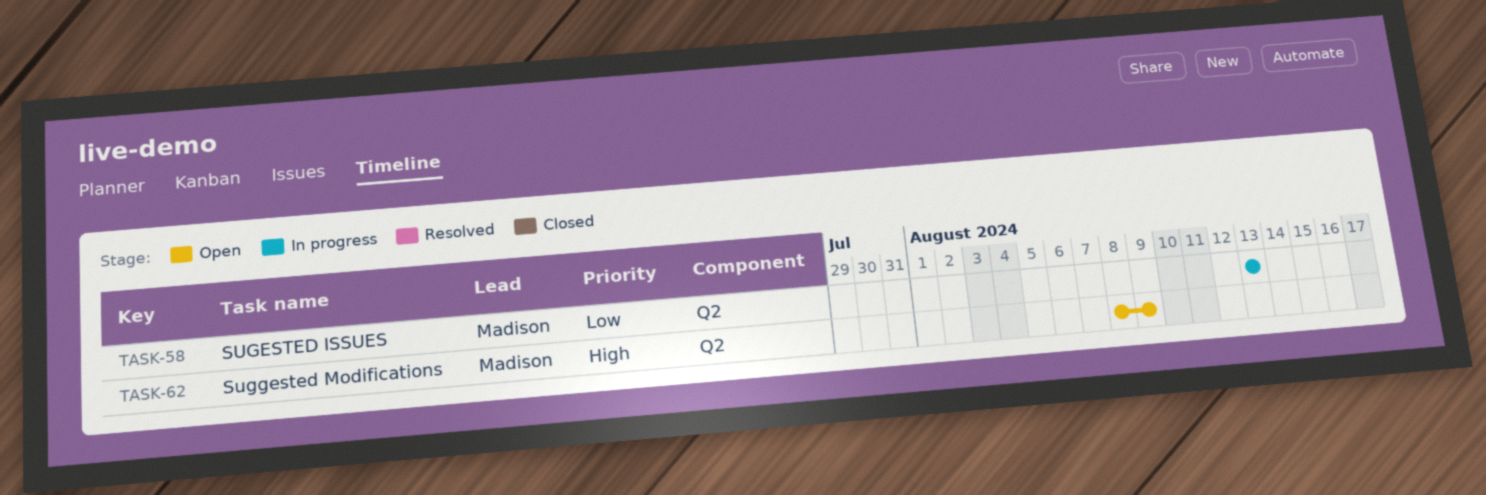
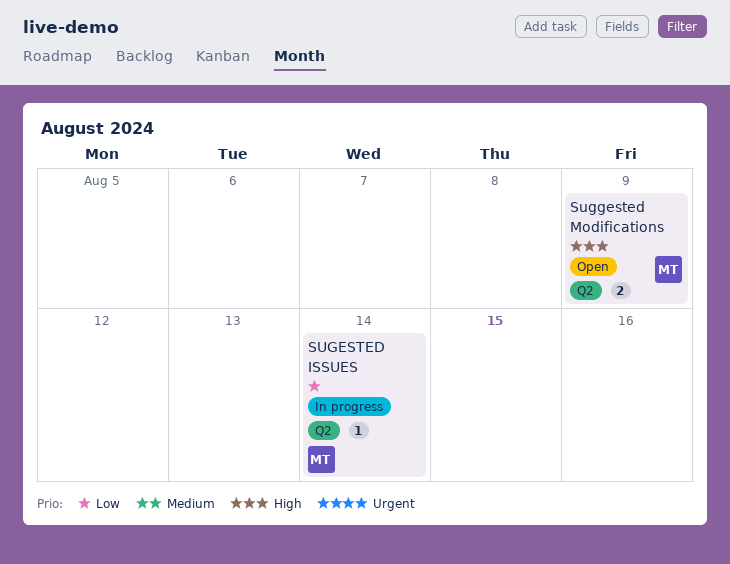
SUGESTED ISSUES, due: Aug 13 -> Aug 14

